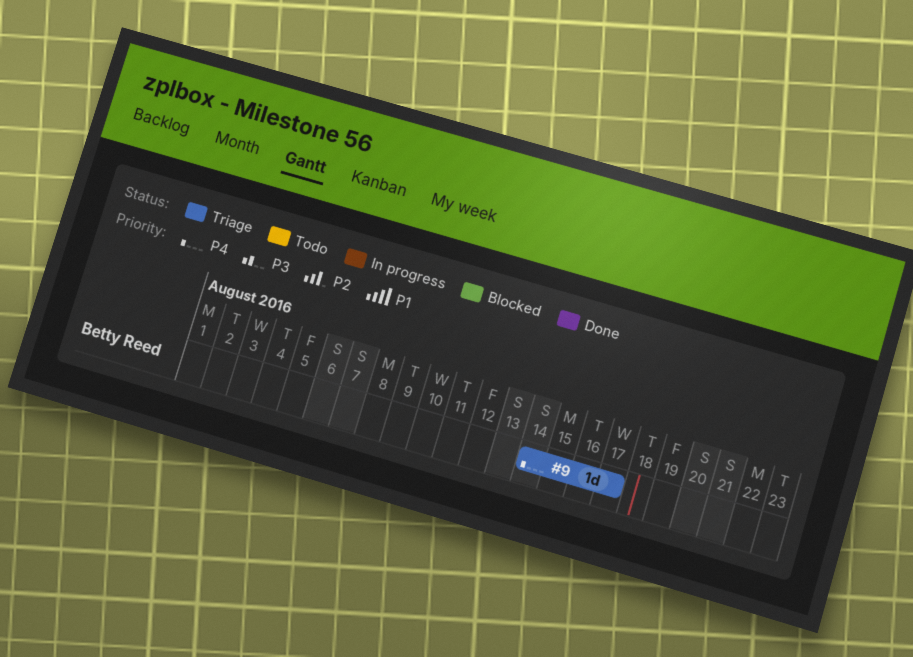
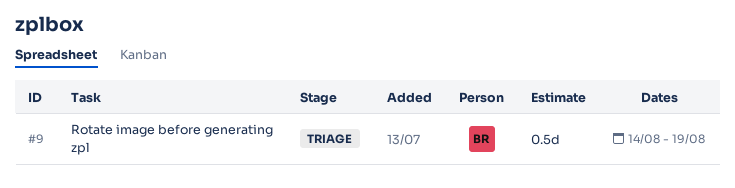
#9, estimate: 1d -> 0.5d
#9, due: Aug 17 -> Aug 19

